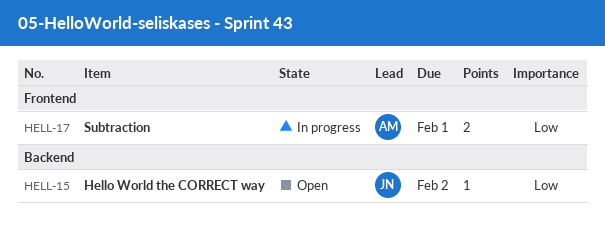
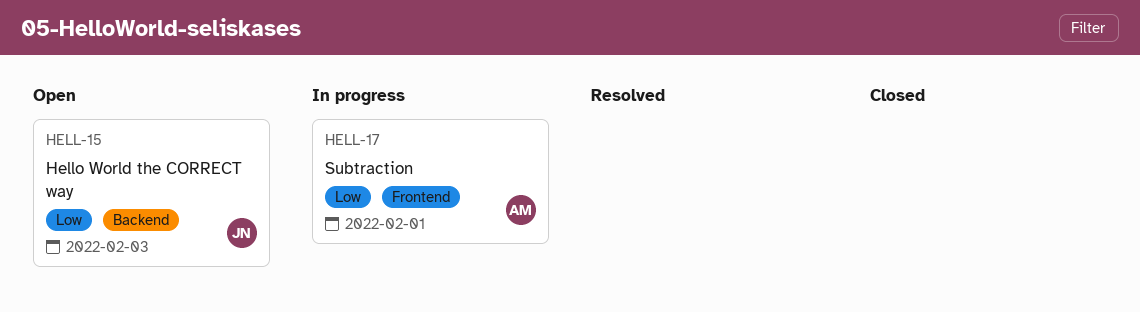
HELL-15, due: Feb 2 -> Feb 3

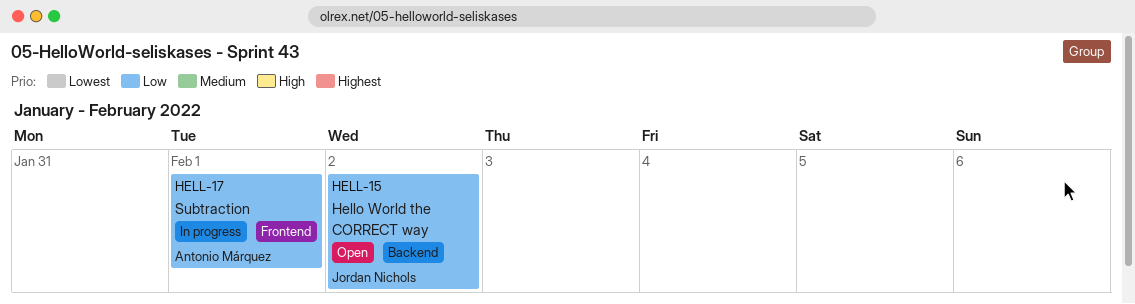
HELL-15, due: Feb 3 -> Feb 2

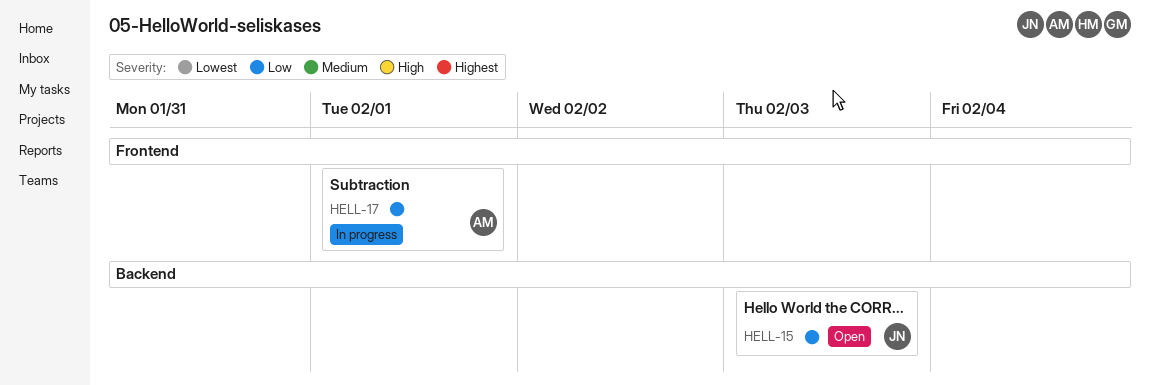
HELL-15, due: Feb 2 -> Feb 3

